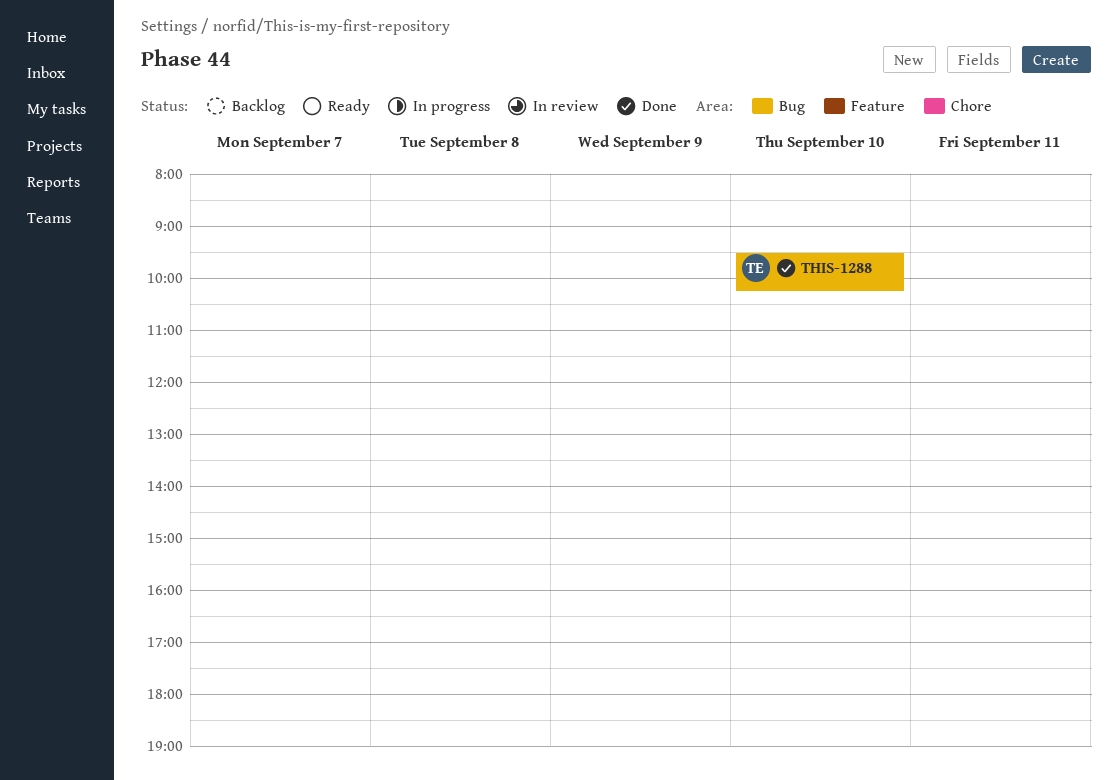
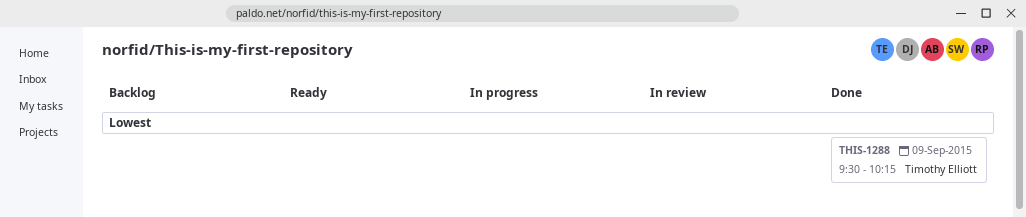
THIS-1288, day: Sep 10 -> Sep 9

